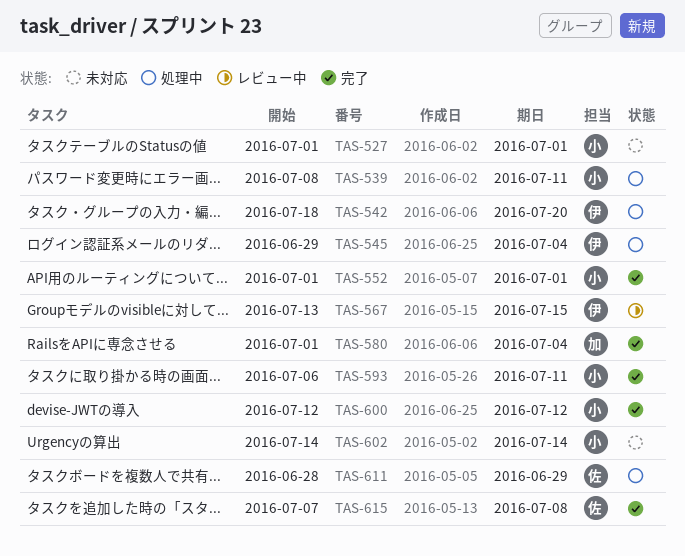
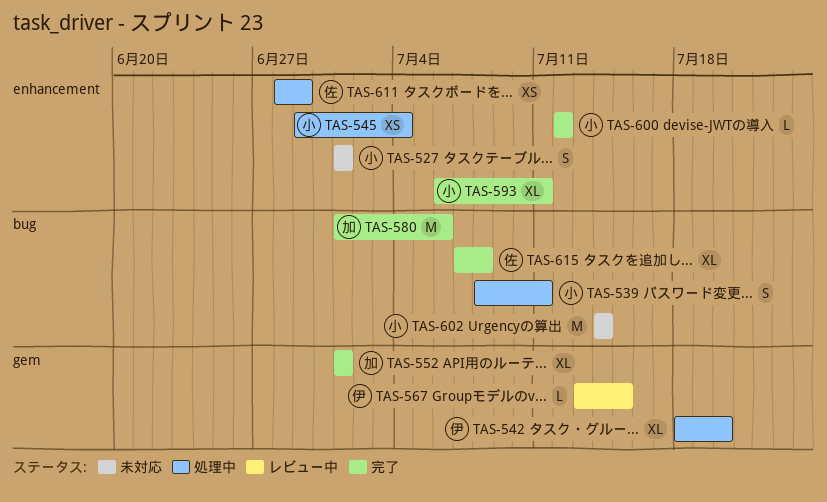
TAS-545, owner: 伊 -> 小
TAS-552, owner: 小 -> 加
TAS-580, due: Jul 4 -> Jul 6

